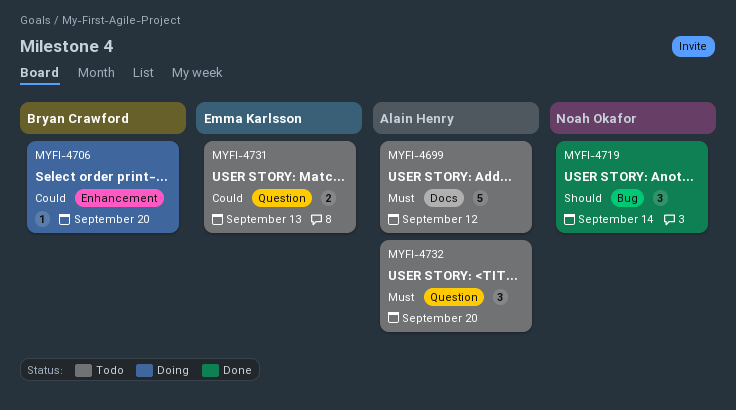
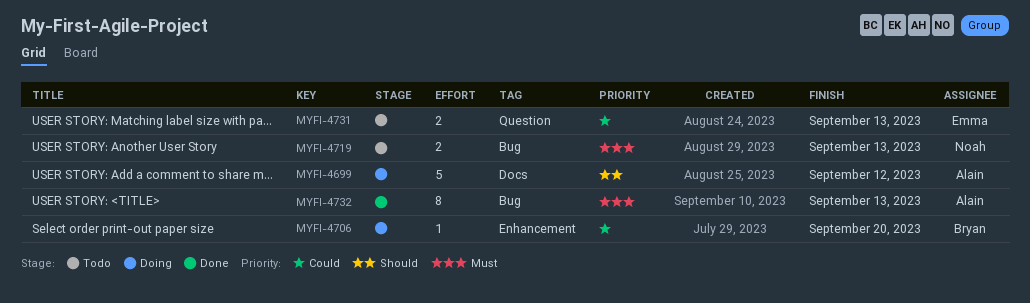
MYFI-4699, status: Todo -> Doing
MYFI-4699, priority: Must -> Should
MYFI-4719, status: Done -> Todo
MYFI-4719, priority: Should -> Must
MYFI-4719, estimate: 3 -> 2
MYFI-4719, due: Sep 14 -> Sep 13
MYFI-4732, status: Todo -> Done
MYFI-4732, label: Question -> Bug
MYFI-4732, estimate: 3 -> 8
MYFI-4732, due: Sep 20 -> Sep 13

